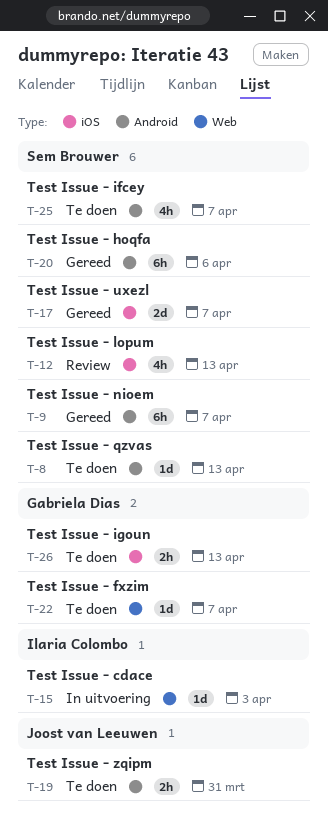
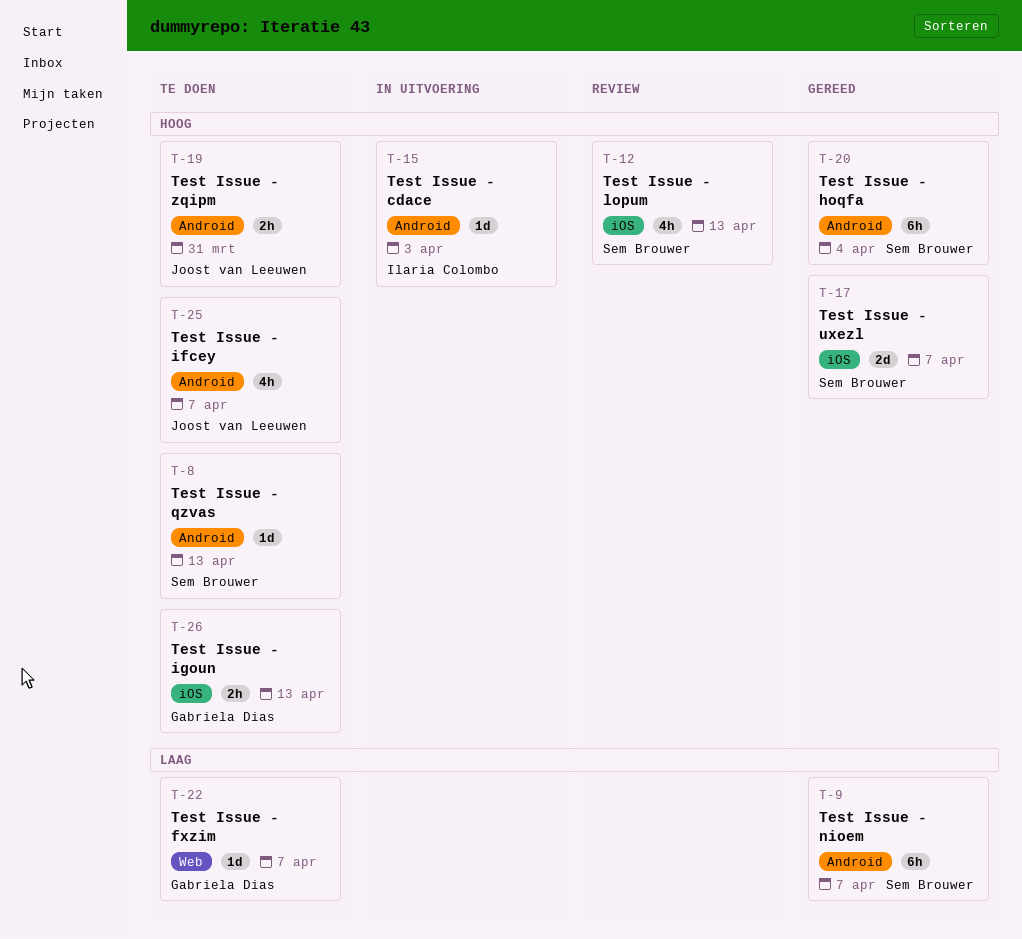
T-15, label: Web -> Android
T-20, due: Apr 6 -> Apr 4
T-25, owner: Sem Brouwer -> Joost van Leeuwen

